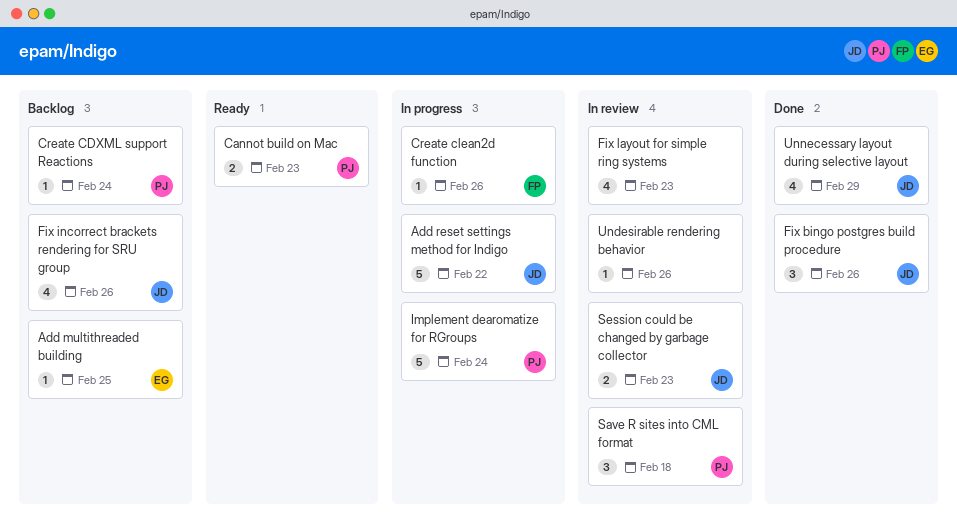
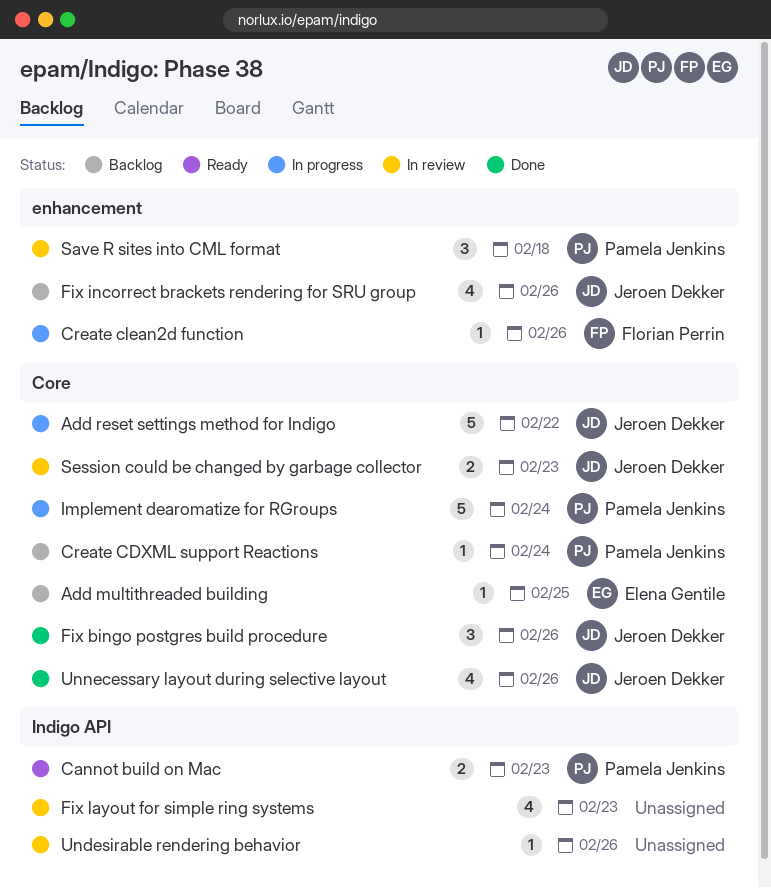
Unnecessary layout during selective layout, due: Feb 29 -> Feb 26

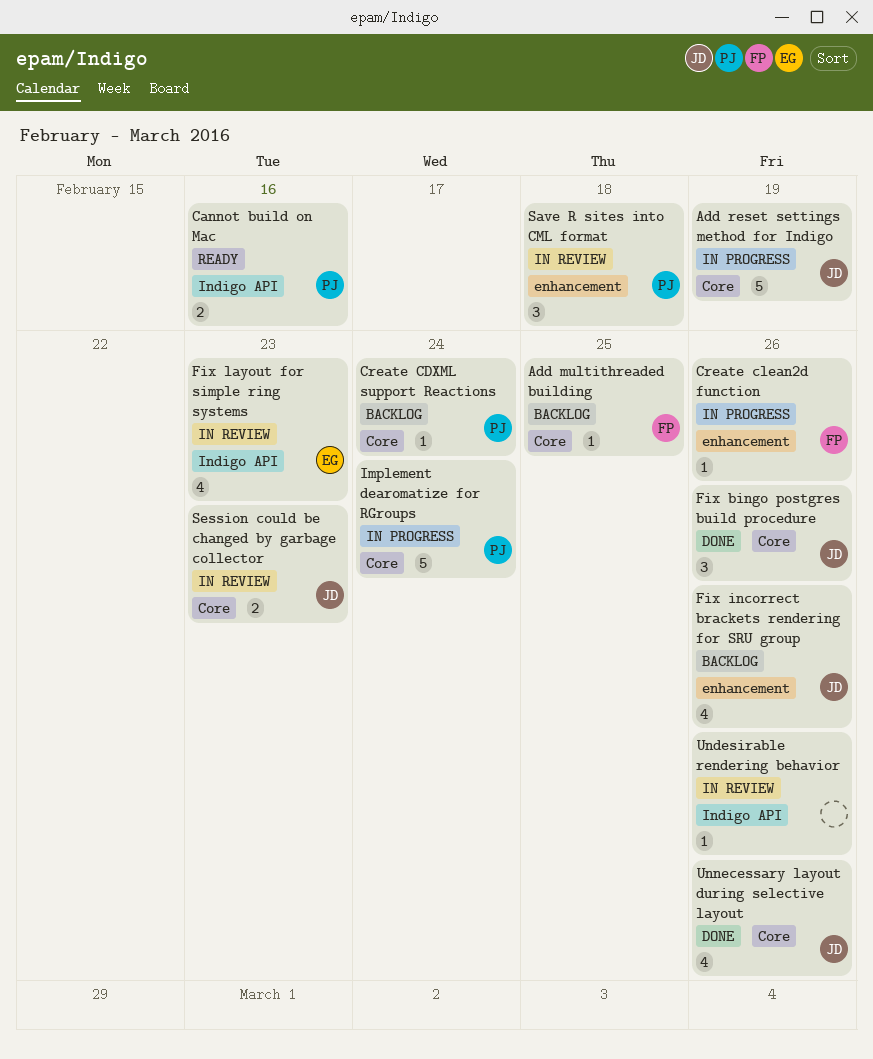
Add multithreaded building, owner: Elena Gentile -> Florian Perrin
Add reset settings method for Indigo, due: Feb 22 -> Feb 19
Cannot build on Mac, due: Feb 23 -> Feb 16
Fix layout for simple ring systems, owner: none -> Elena Gentile

